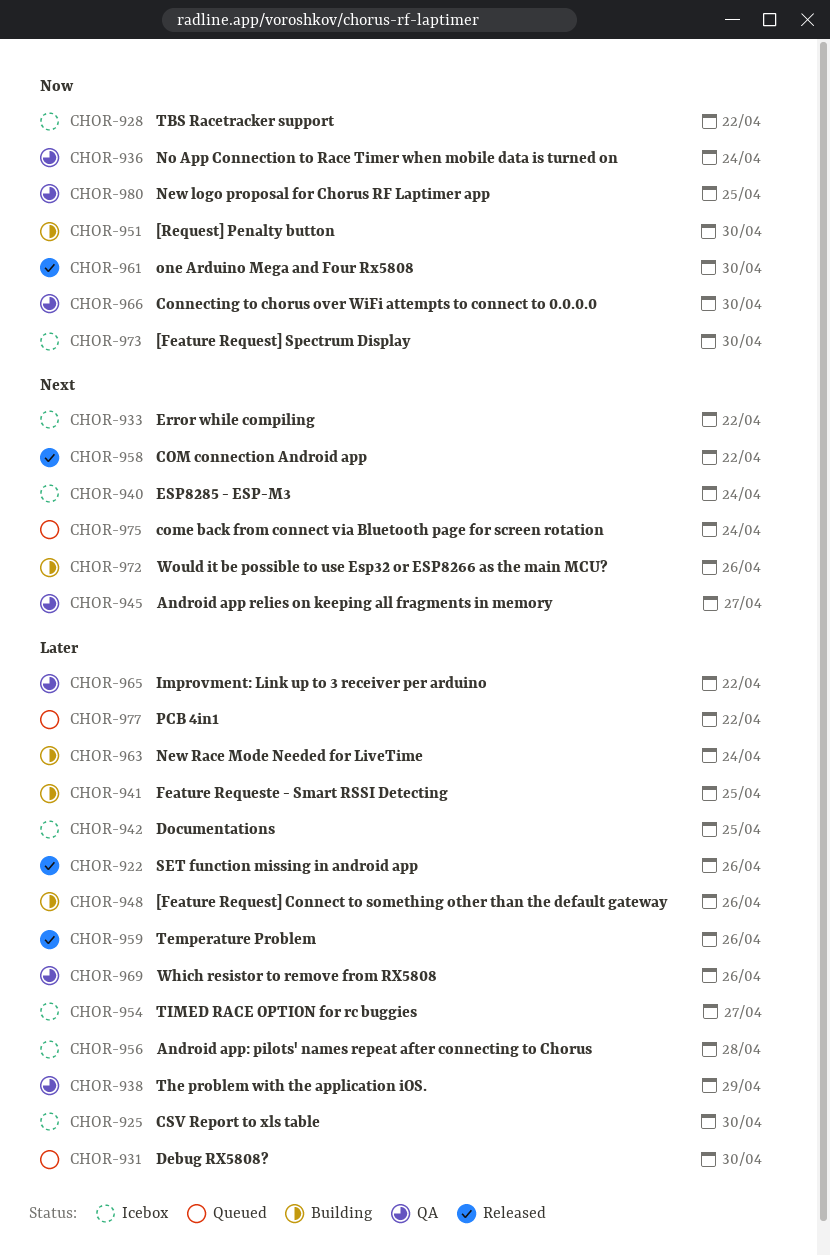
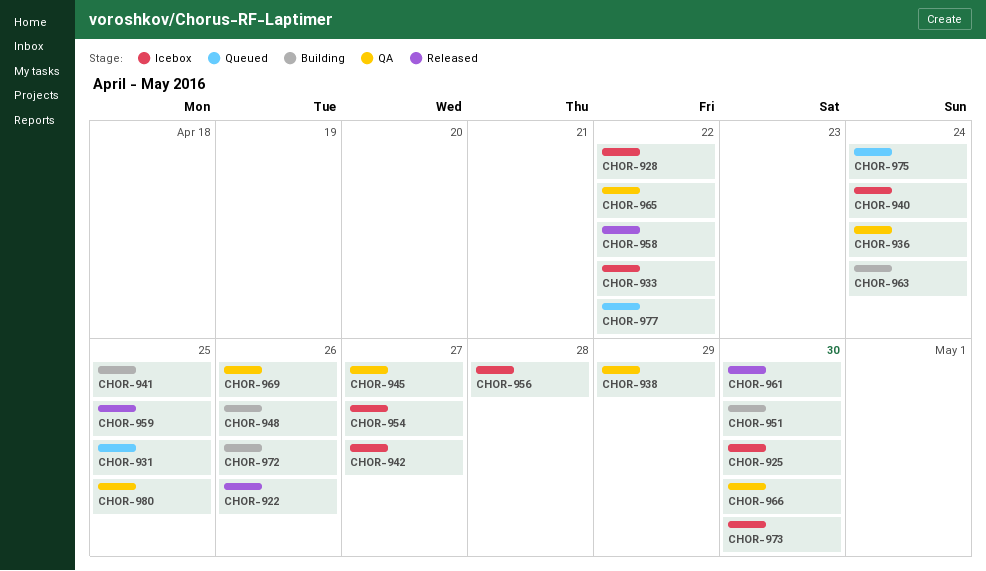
CHOR-931, due: Apr 30 -> Apr 25
CHOR-942, due: Apr 25 -> Apr 27
CHOR-959, due: Apr 26 -> Apr 25

